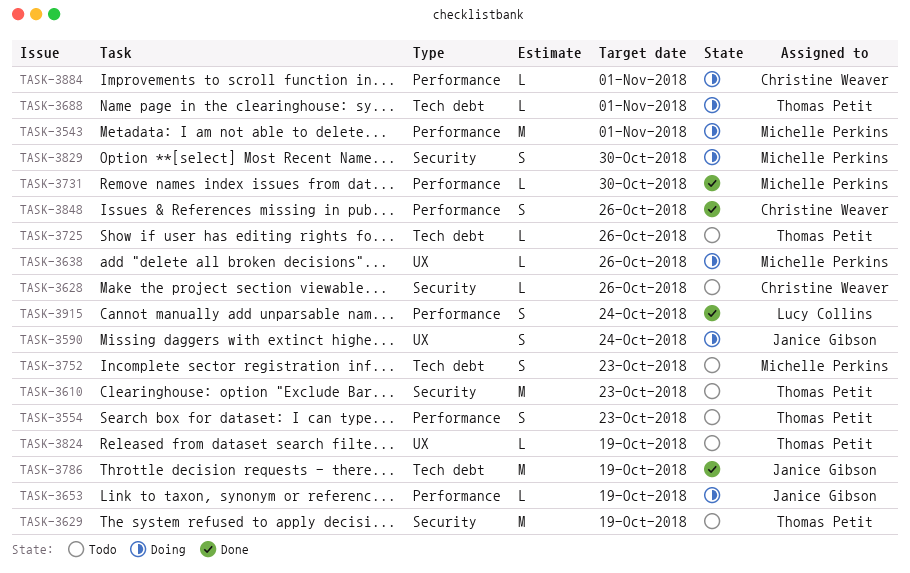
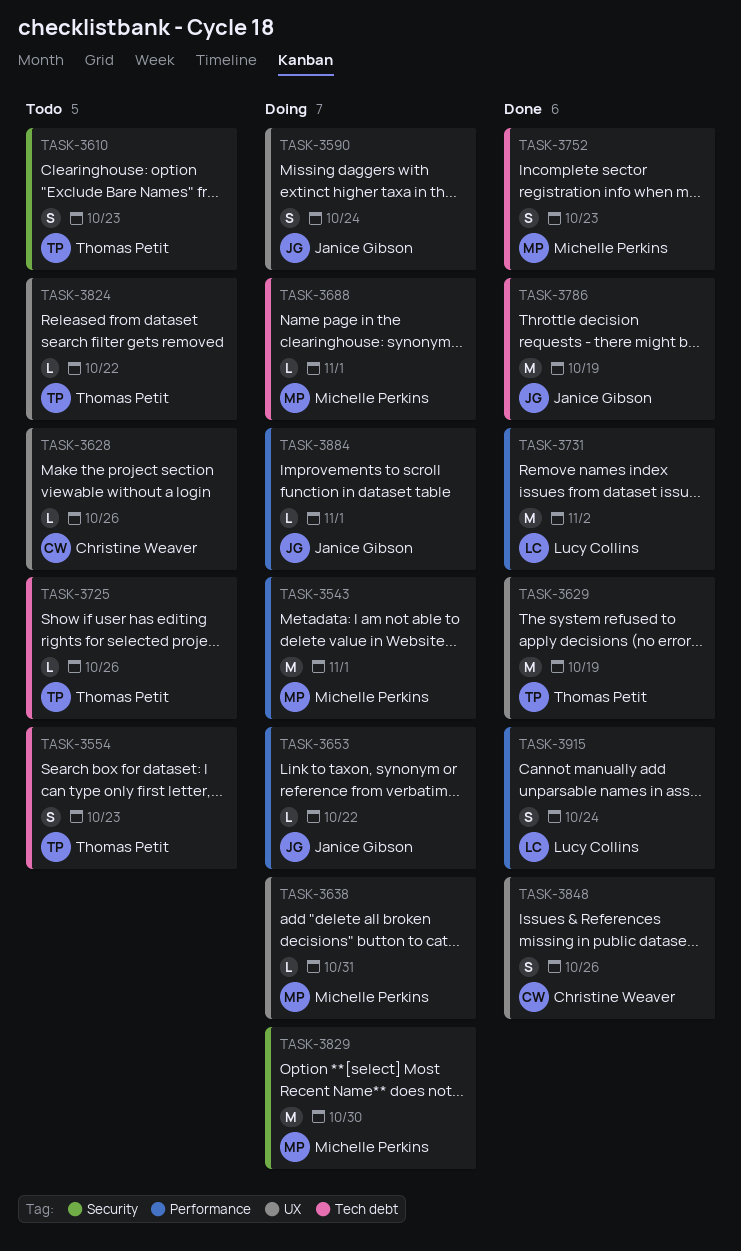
TASK-3554, label: Performance -> Tech debt
TASK-3610, estimate: M -> S
TASK-3628, label: Security -> UX
TASK-3629, status: Todo -> Done
TASK-3629, label: Security -> UX
TASK-3638, due: Oct 26 -> Oct 31
TASK-3653, due: Oct 19 -> Oct 22
TASK-3688, owner: Thomas Petit -> Michelle Perkins
TASK-3731, owner: Michelle Perkins -> Lucy Collins
TASK-3731, estimate: L -> M
TASK-3731, due: Oct 30 -> Nov 2
TASK-3752, status: Todo -> Done
TASK-3824, due: Oct 19 -> Oct 22
TASK-3829, estimate: S -> M
TASK-3848, label: Performance -> UX
TASK-3884, owner: Christine Weaver -> Janice Gibson

